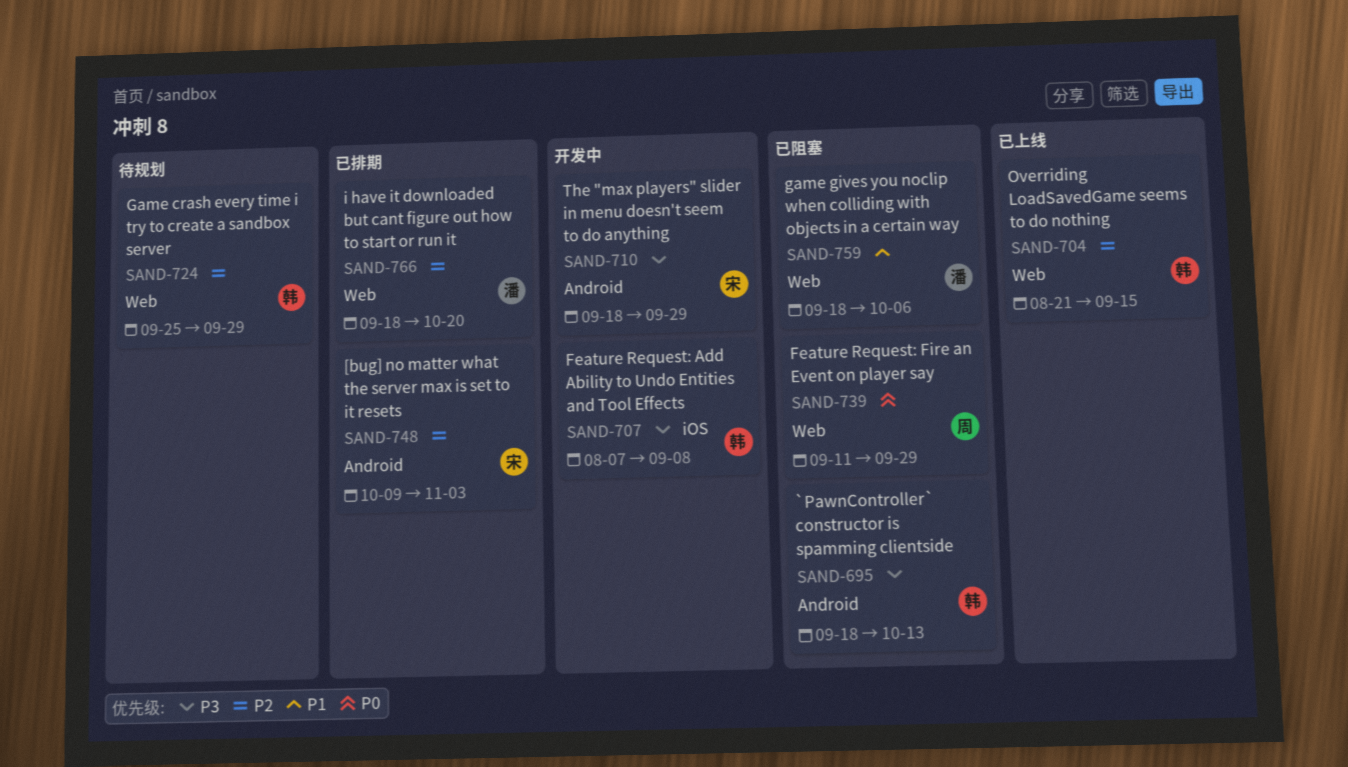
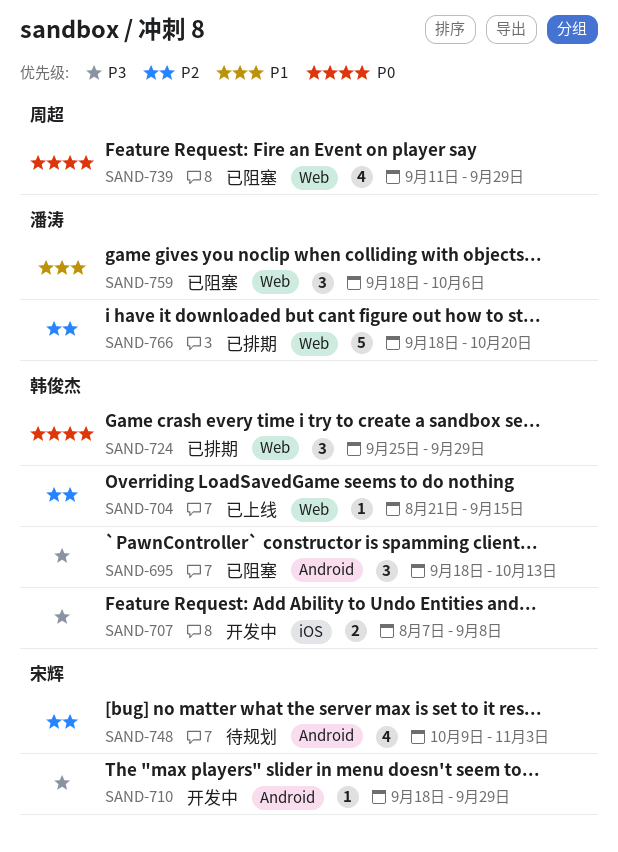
SAND-724, status: 待规划 -> 已排期
SAND-724, priority: P2 -> P0
SAND-748, status: 已排期 -> 待规划

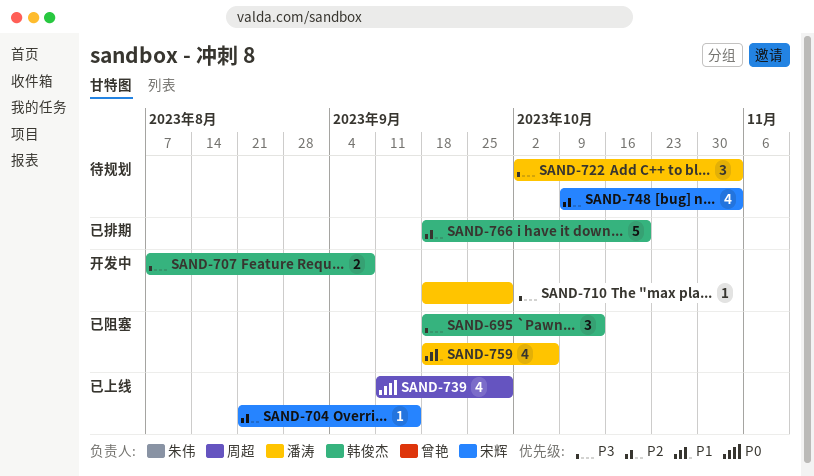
SAND-704, owner: 韩俊杰 -> 宋辉
SAND-710, owner: 宋辉 -> 潘涛
SAND-722: none -> present
SAND-724: present -> none
SAND-739, status: 已阻塞 -> 已上线
SAND-759, estimate: 3 -> 4
SAND-766, owner: 潘涛 -> 韩俊杰

